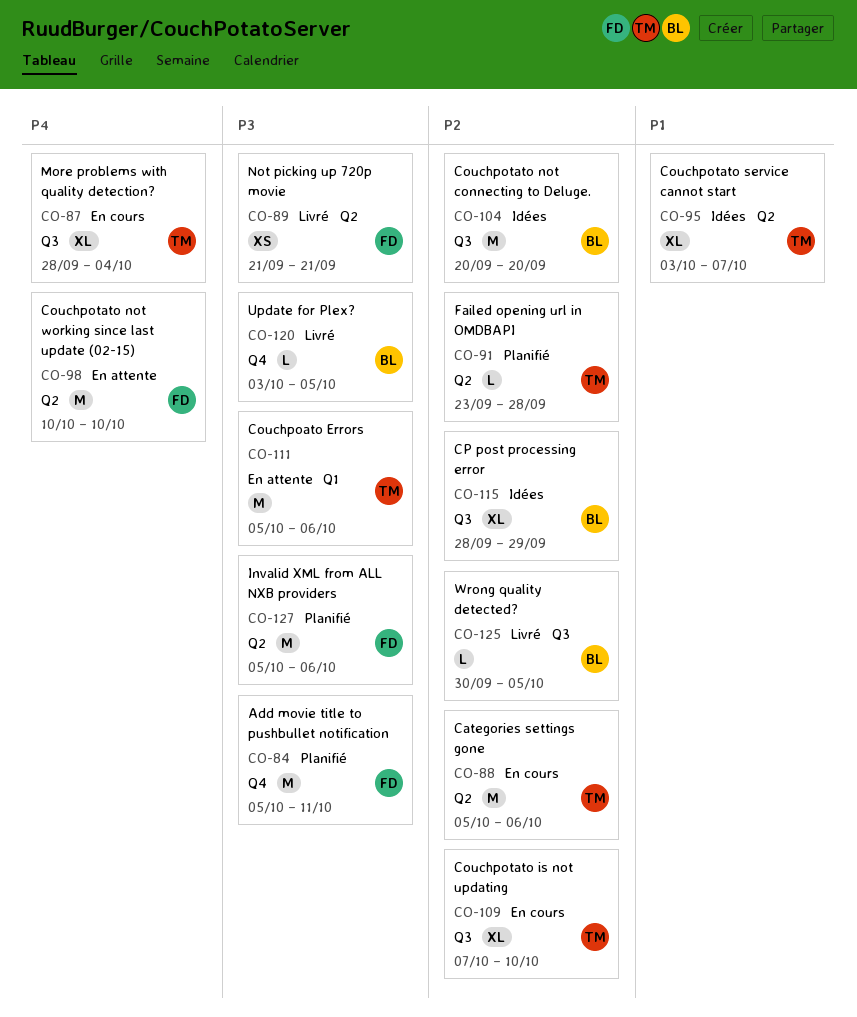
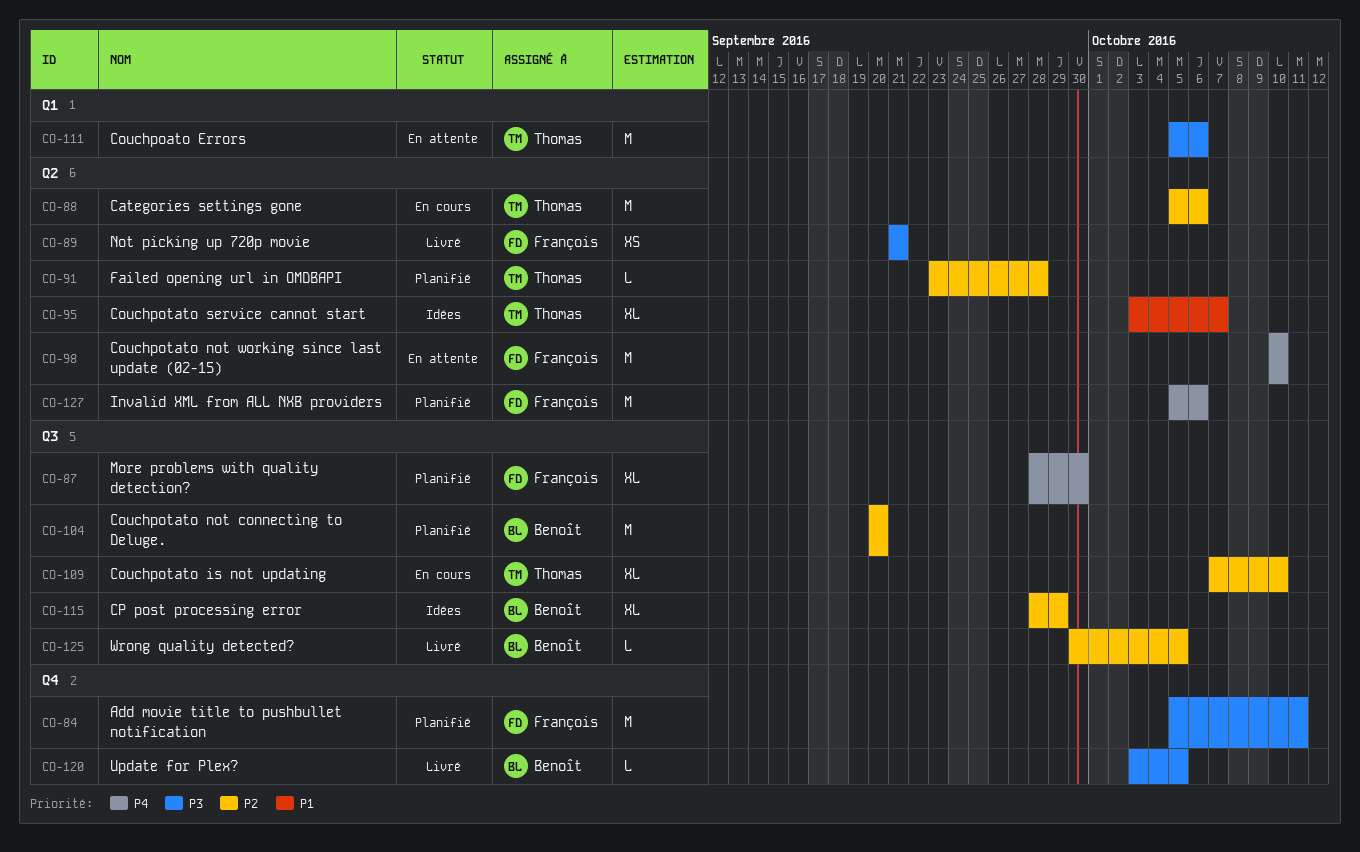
CO-87, status: En cours -> Planifié
CO-87, owner: Thomas -> François
CO-87, due: Oct 4 -> Sep 30
CO-104, status: Idées -> Planifié
CO-127, priority: P3 -> P4

